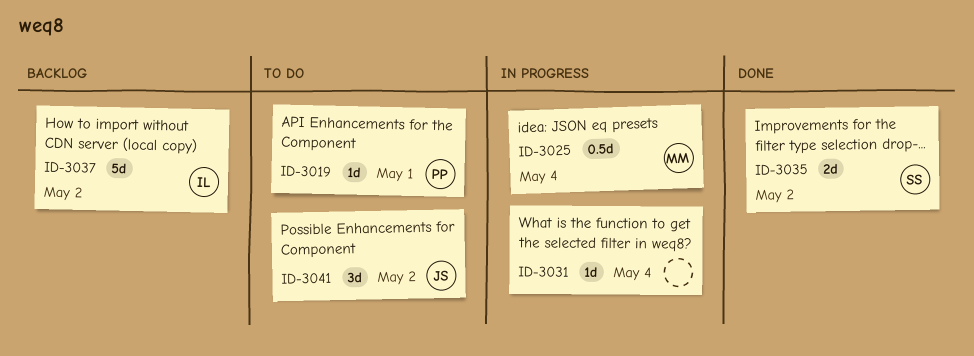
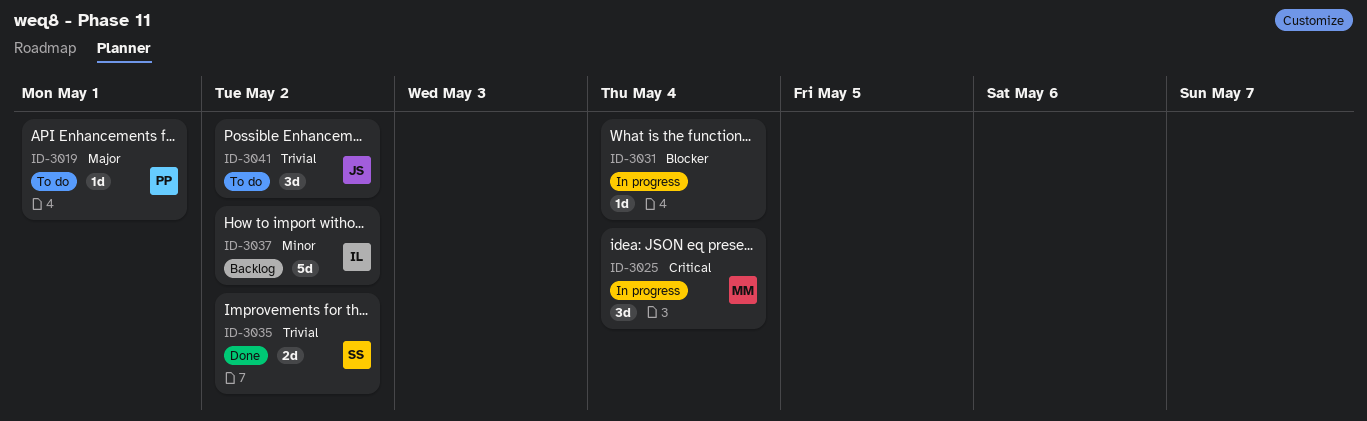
ID-3025, estimate: 0.5d -> 3d

